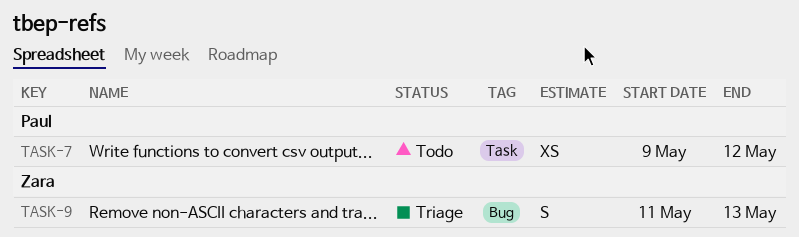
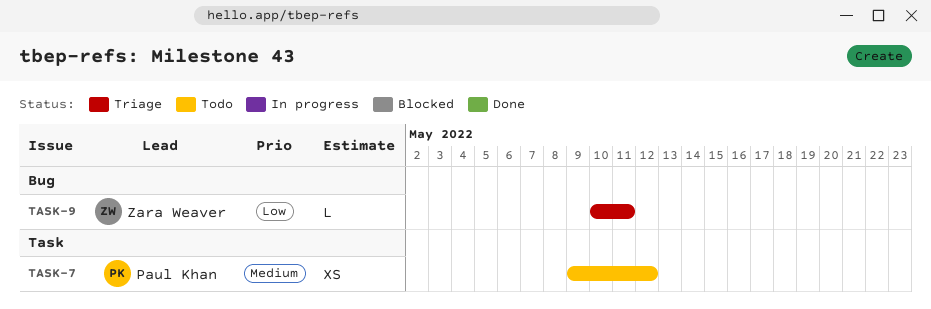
TASK-9, estimate: S -> L
TASK-9, start: May 11 -> May 10
TASK-9, due: May 13 -> May 11

